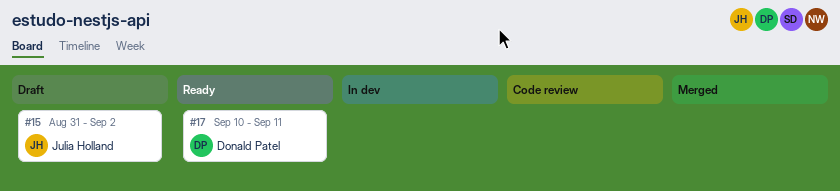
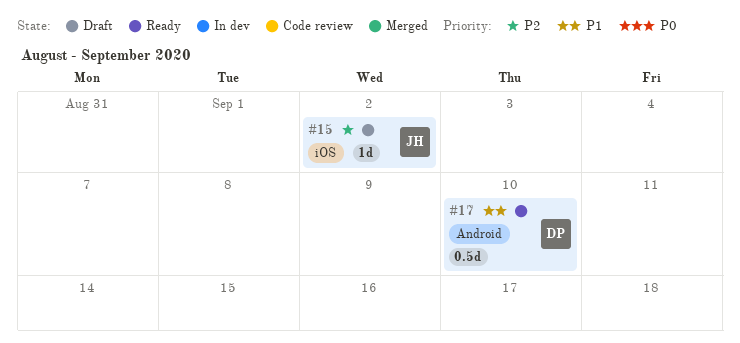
#17, due: Sep 11 -> Sep 10

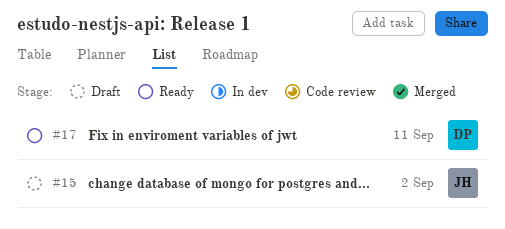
#17, due: Sep 10 -> Sep 11

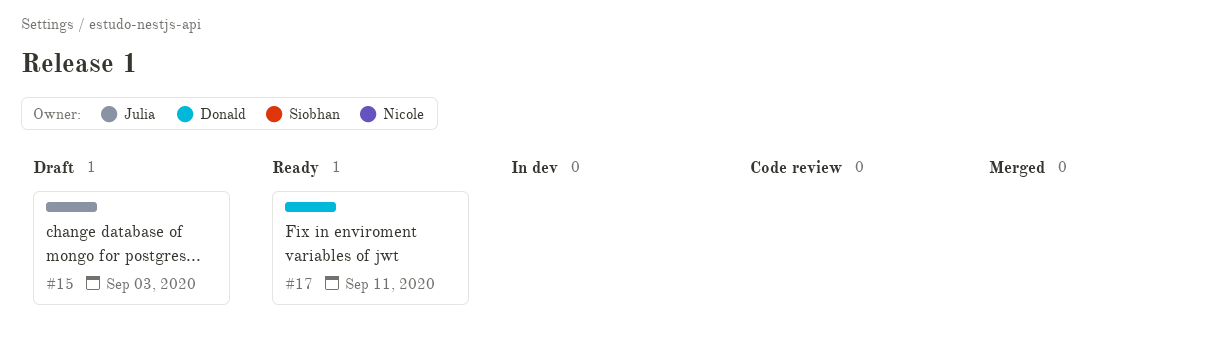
#15, due: Sep 2 -> Sep 3

